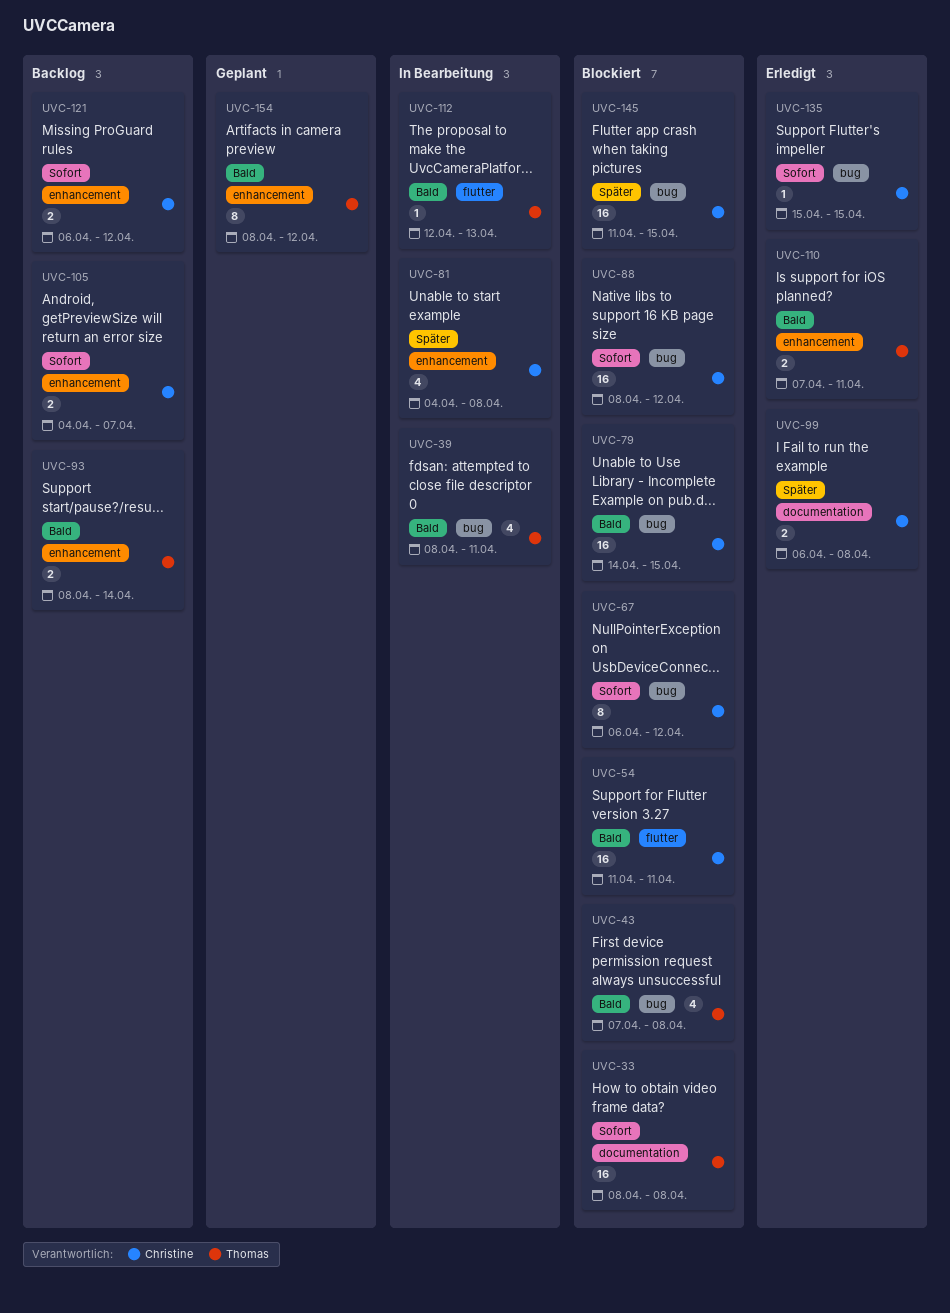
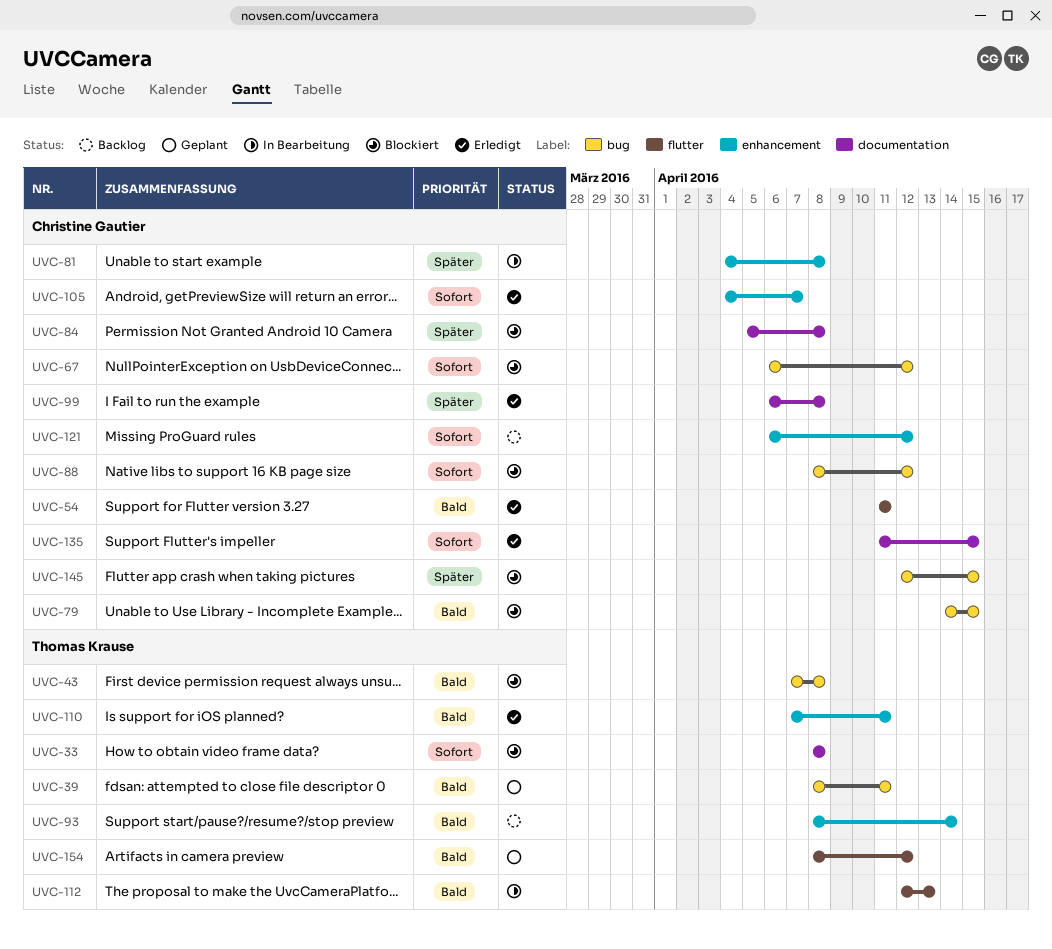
UVC-39, status: In Bearbeitung -> Geplant
UVC-54, status: Blockiert -> Erledigt
UVC-84: none -> present
UVC-105, status: Backlog -> Erledigt
UVC-135, label: bug -> documentation
UVC-135, start: Apr 15 -> Apr 11
UVC-145, start: Apr 11 -> Apr 12
UVC-154, label: enhancement -> flutter

